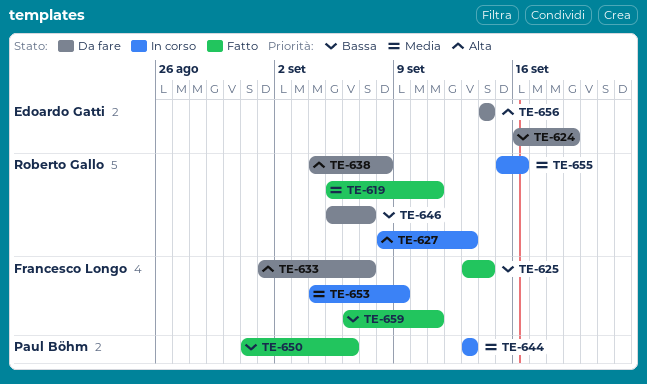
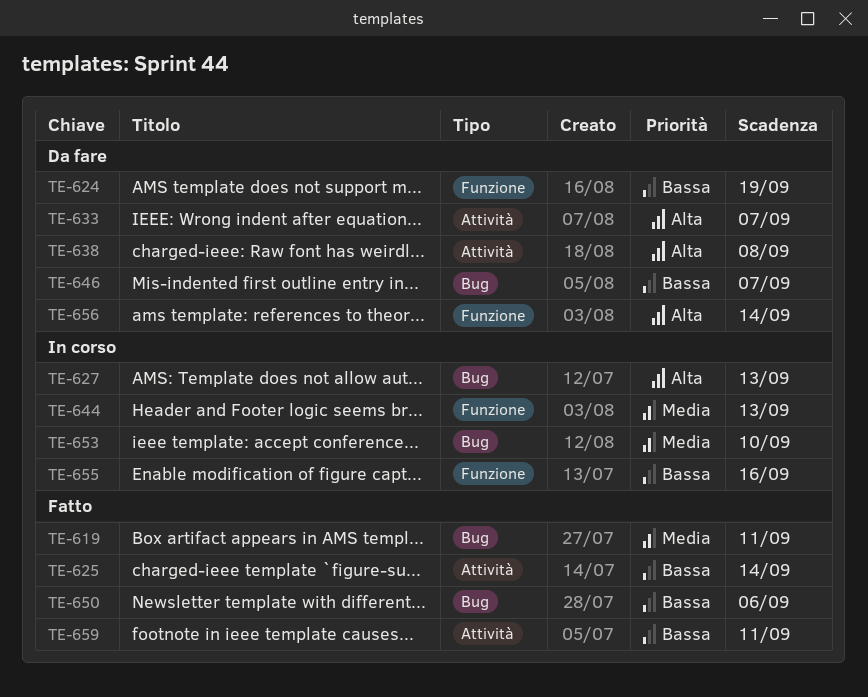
TE-653, due: Sep 9 -> Sep 10
TE-655, priority: Media -> Bassa

